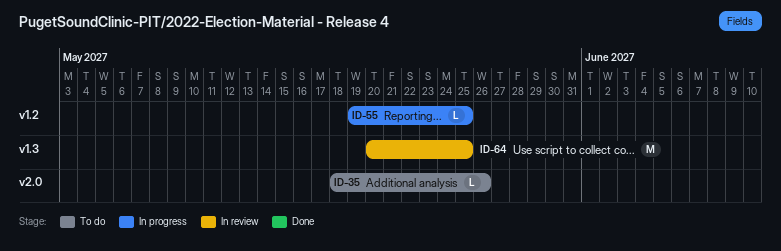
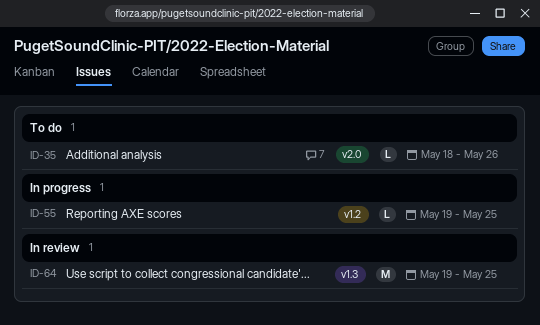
ID-64, start: May 20 -> May 19

